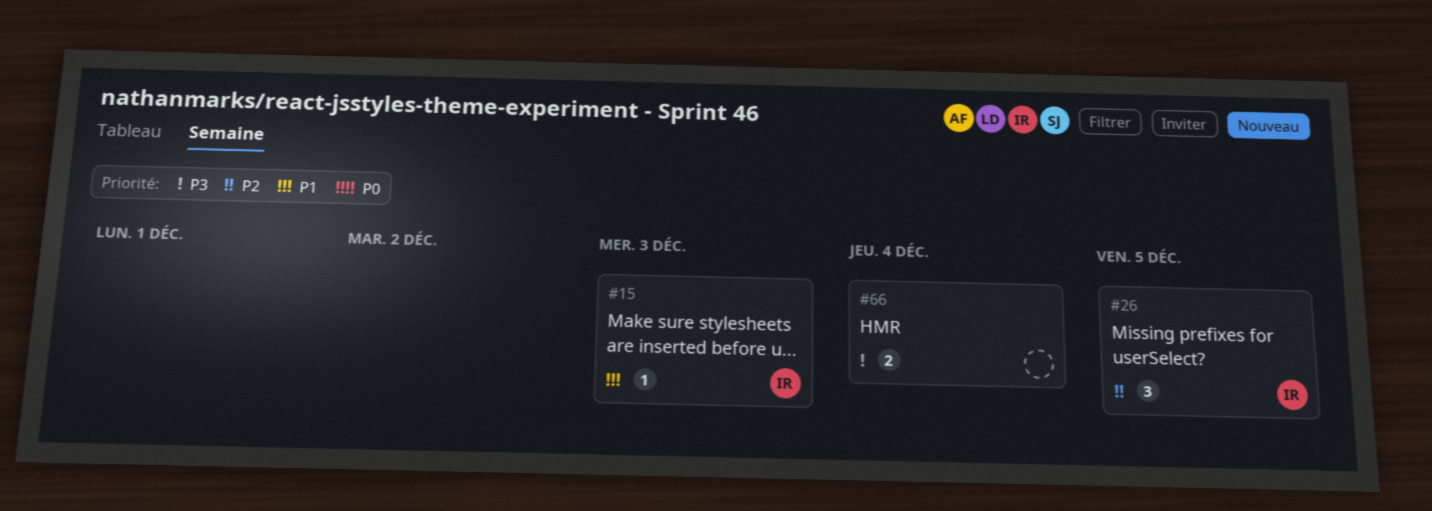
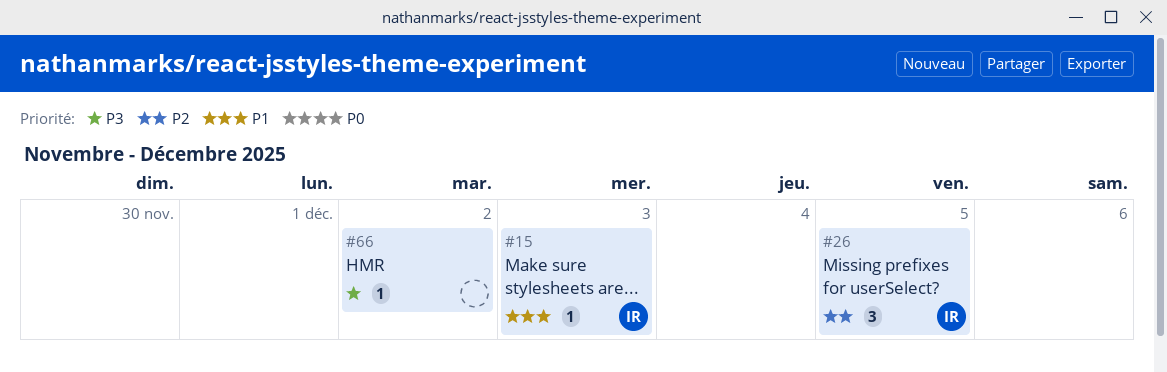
#66, estimate: 2 -> 1
#66, due: Dec 4 -> Dec 2

